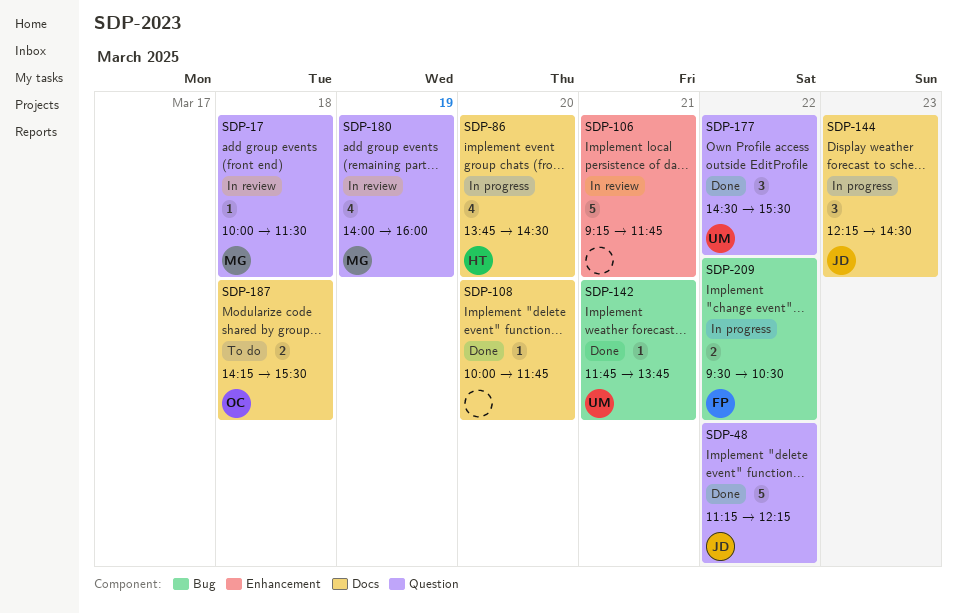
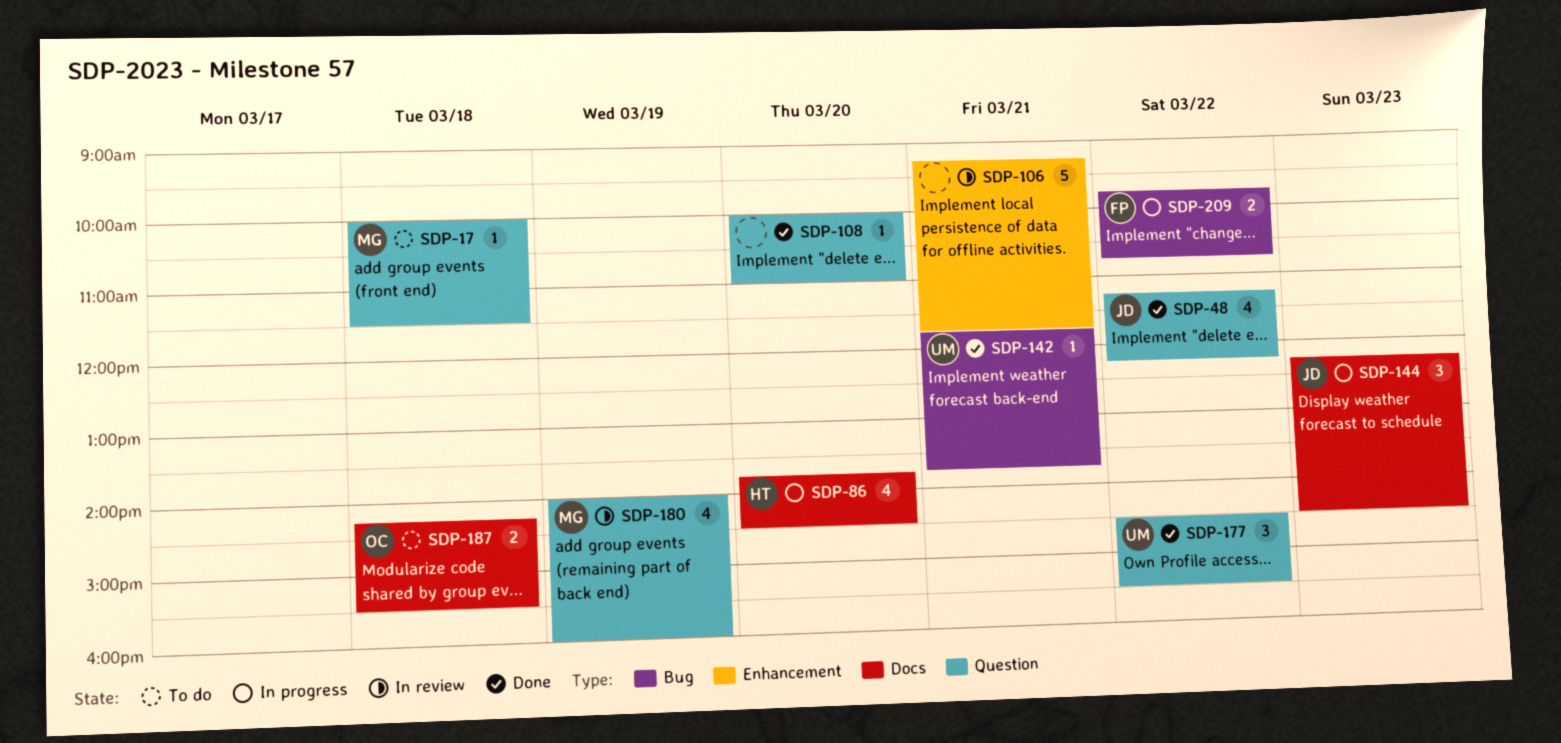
SDP-17, status: In review -> To do
SDP-48, estimate: 5 -> 4
SDP-108, label: Docs -> Question
SDP-108, ends: 11:45 -> 11:00
SDP-209, begins: 09:30 -> 09:45
SDP-209, ends: 10:30 -> 10:45

